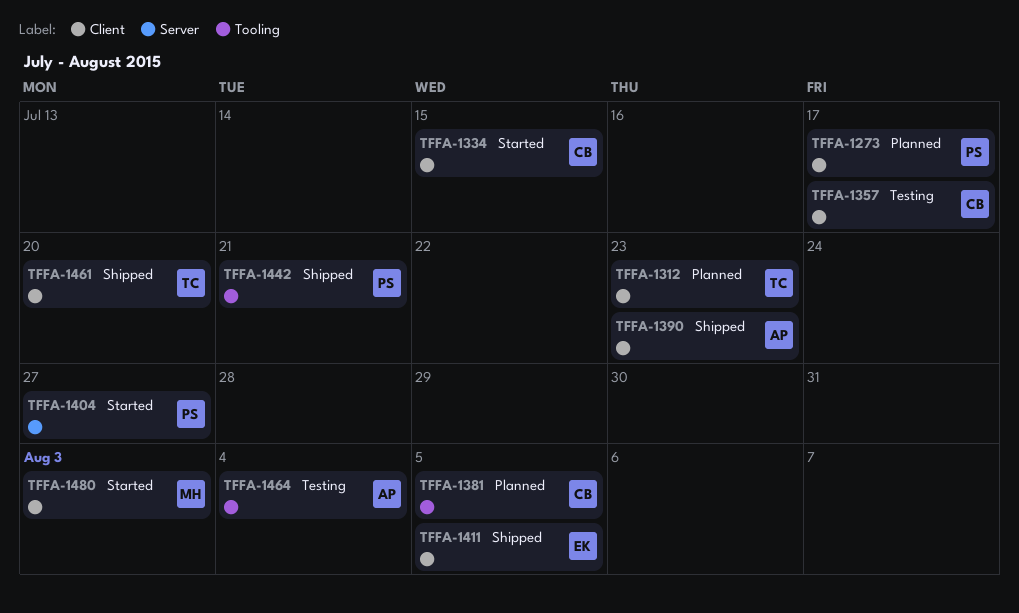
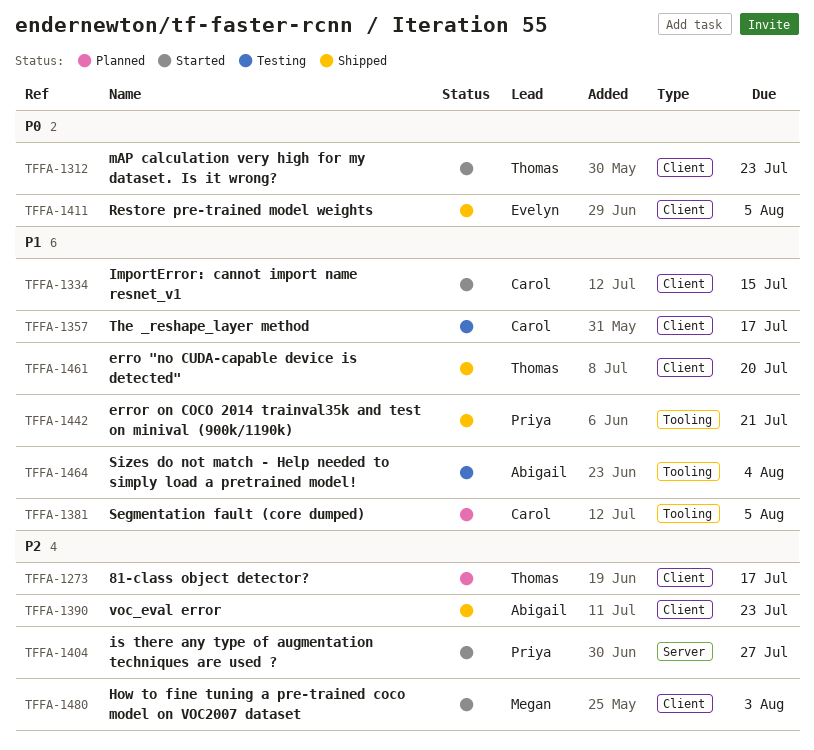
TFFA-1273, owner: Priya -> Thomas
TFFA-1312, status: Planned -> Started

